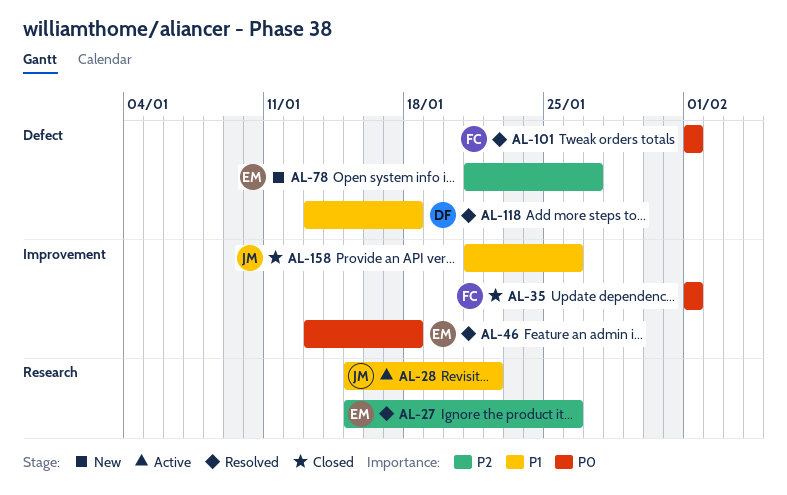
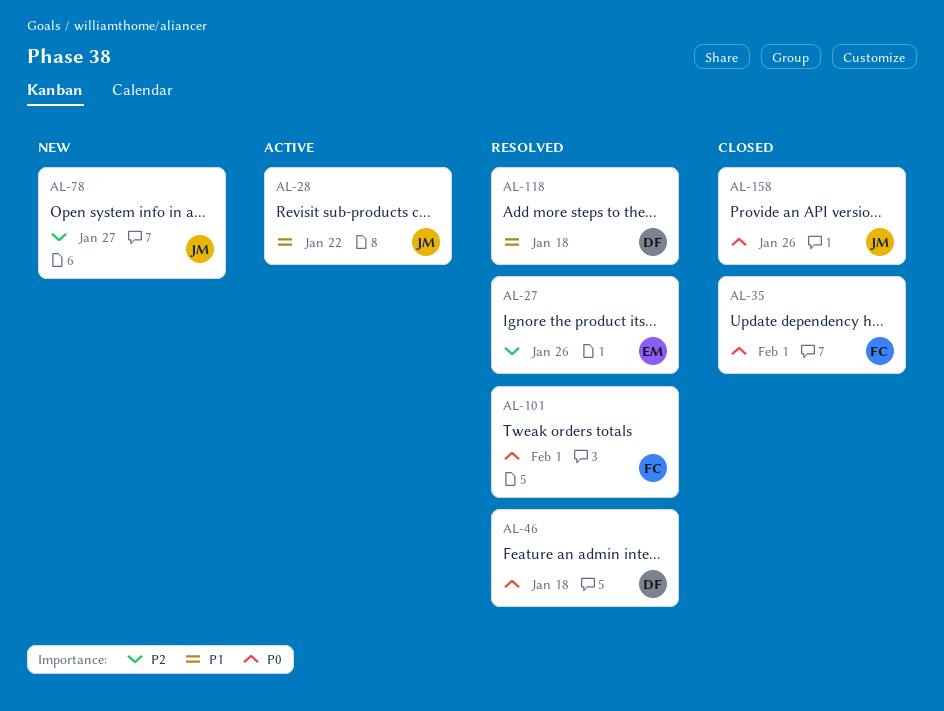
AL-46, owner: EM -> DF
AL-78, owner: EM -> JM
AL-158, priority: P1 -> P0

